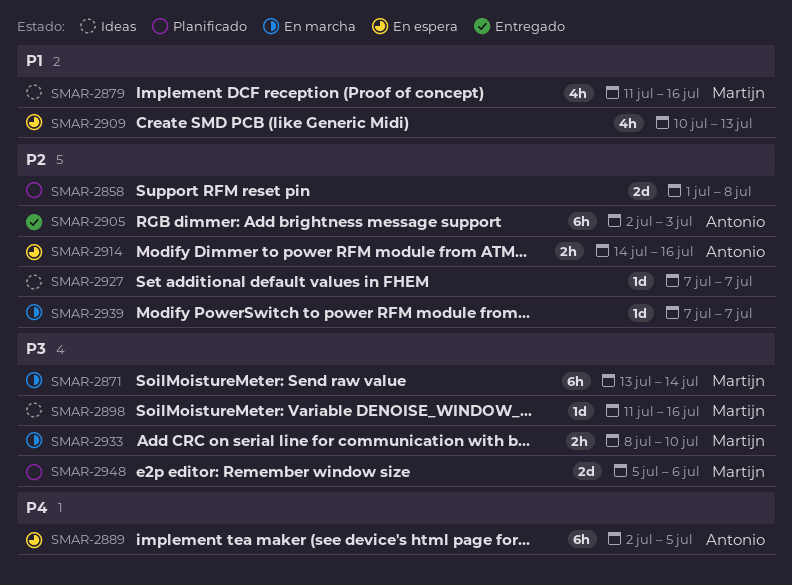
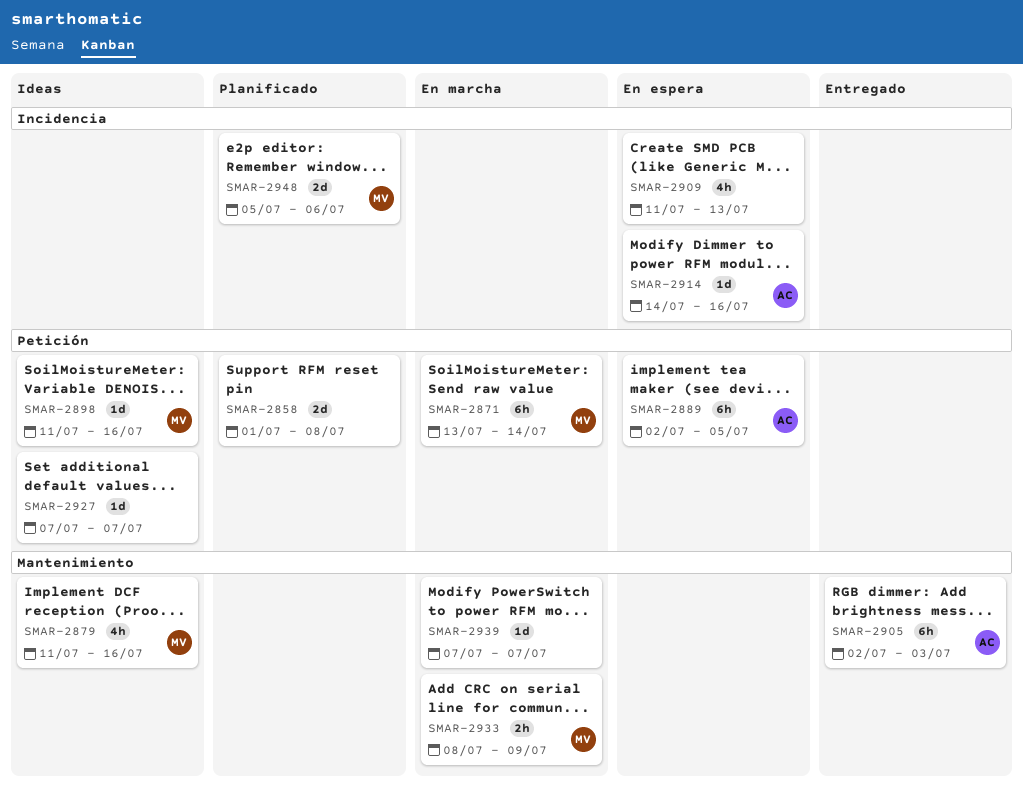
SMAR-2909, start: Jul 10 -> Jul 11
SMAR-2914, estimate: 2h -> 1d
SMAR-2933, due: Jul 10 -> Jul 9

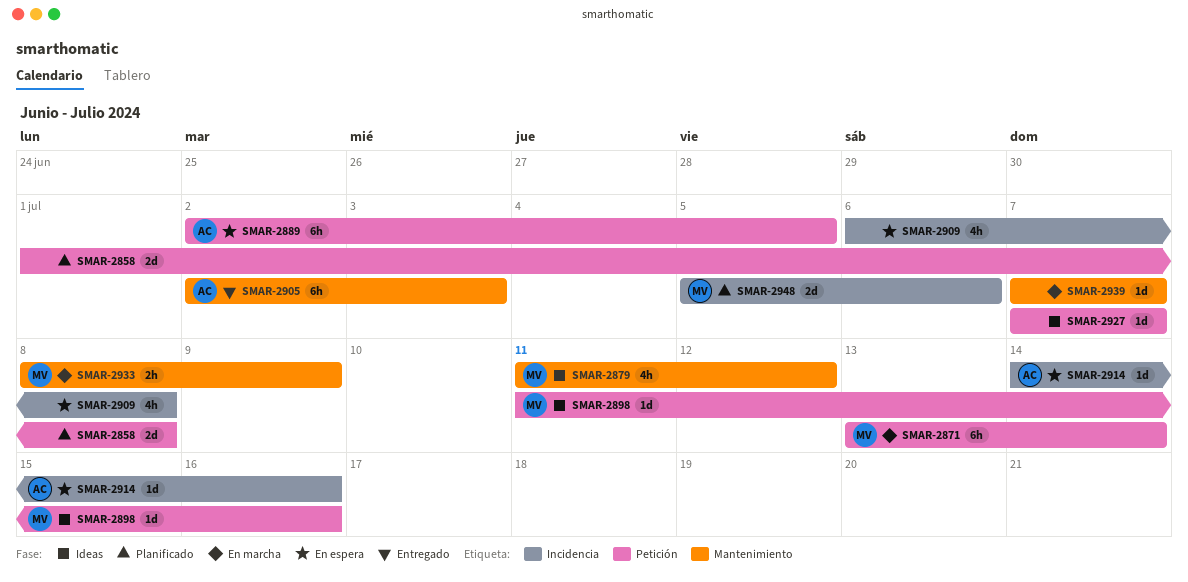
SMAR-2879, due: Jul 16 -> Jul 12
SMAR-2909, start: Jul 11 -> Jul 6
SMAR-2909, due: Jul 13 -> Jul 8

